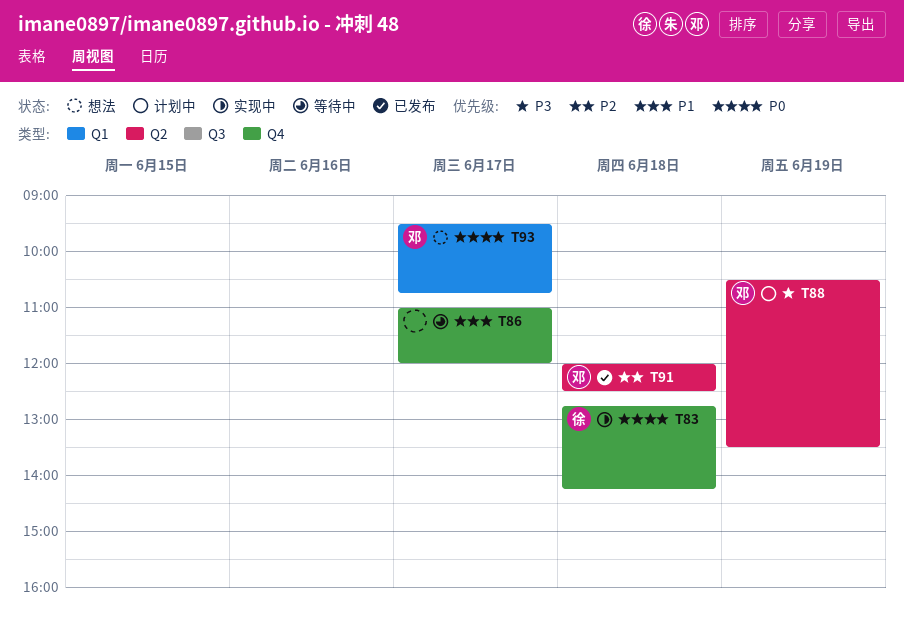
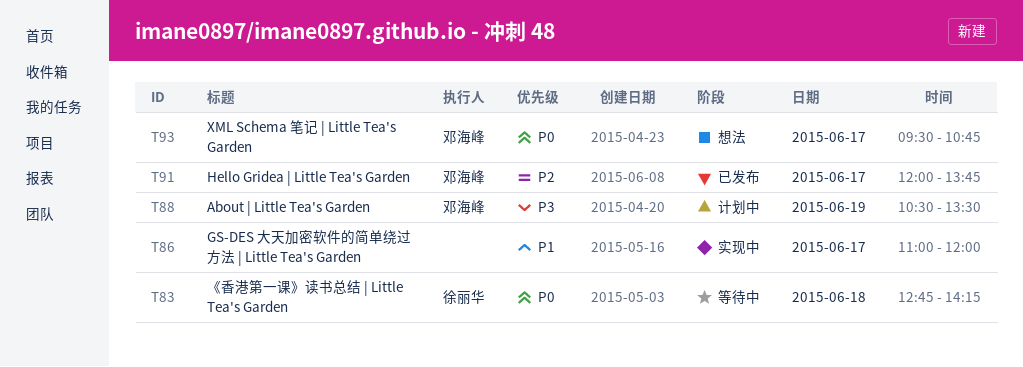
T83, status: 实现中 -> 等待中
T86, status: 等待中 -> 实现中
T91, day: Jun 18 -> Jun 17
T91, ends: 12:30 -> 13:45

